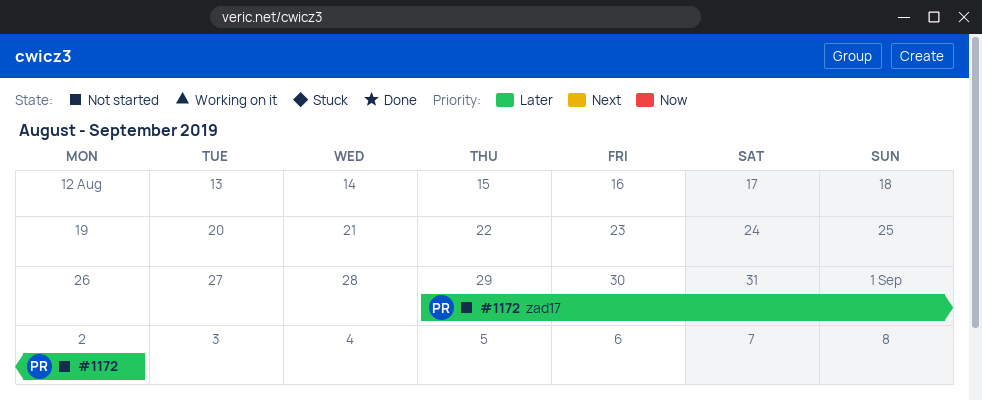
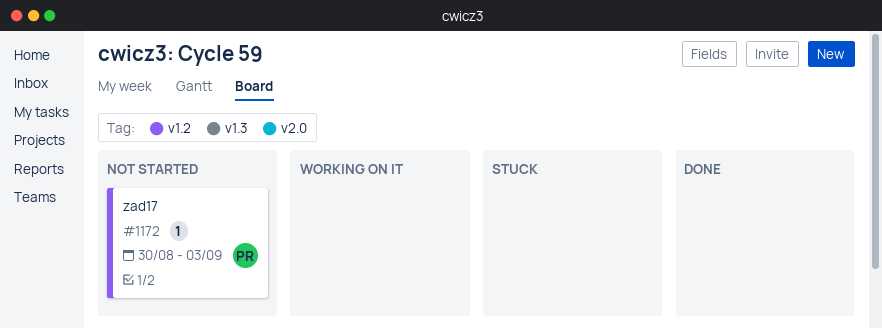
#1172, start: Aug 29 -> Aug 30
#1172, due: Sep 2 -> Sep 3

